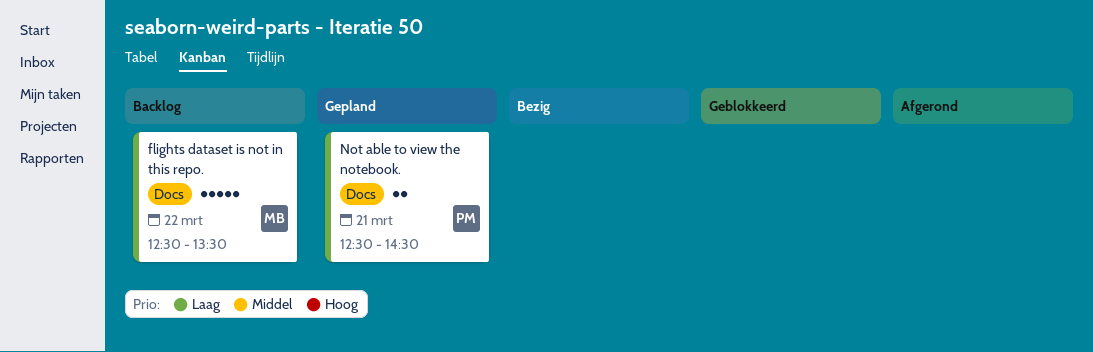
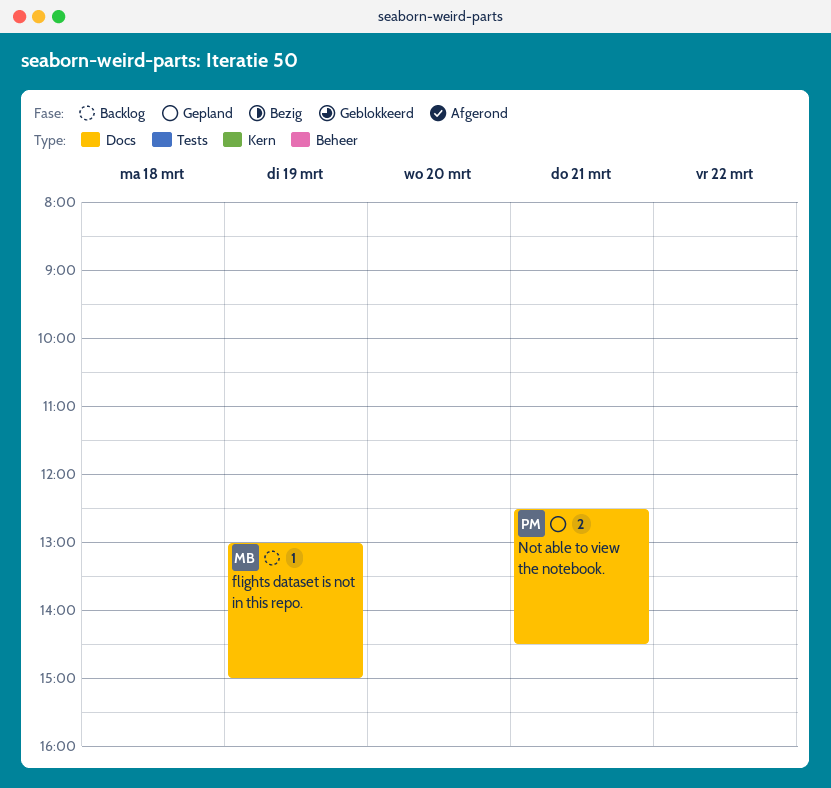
flights dataset is not in this repo., estimate: 5 -> 1
flights dataset is not in this repo., day: Mar 22 -> Mar 19
flights dataset is not in this repo., begins: 12:30 -> 13:00
flights dataset is not in this repo., ends: 13:30 -> 15:00

